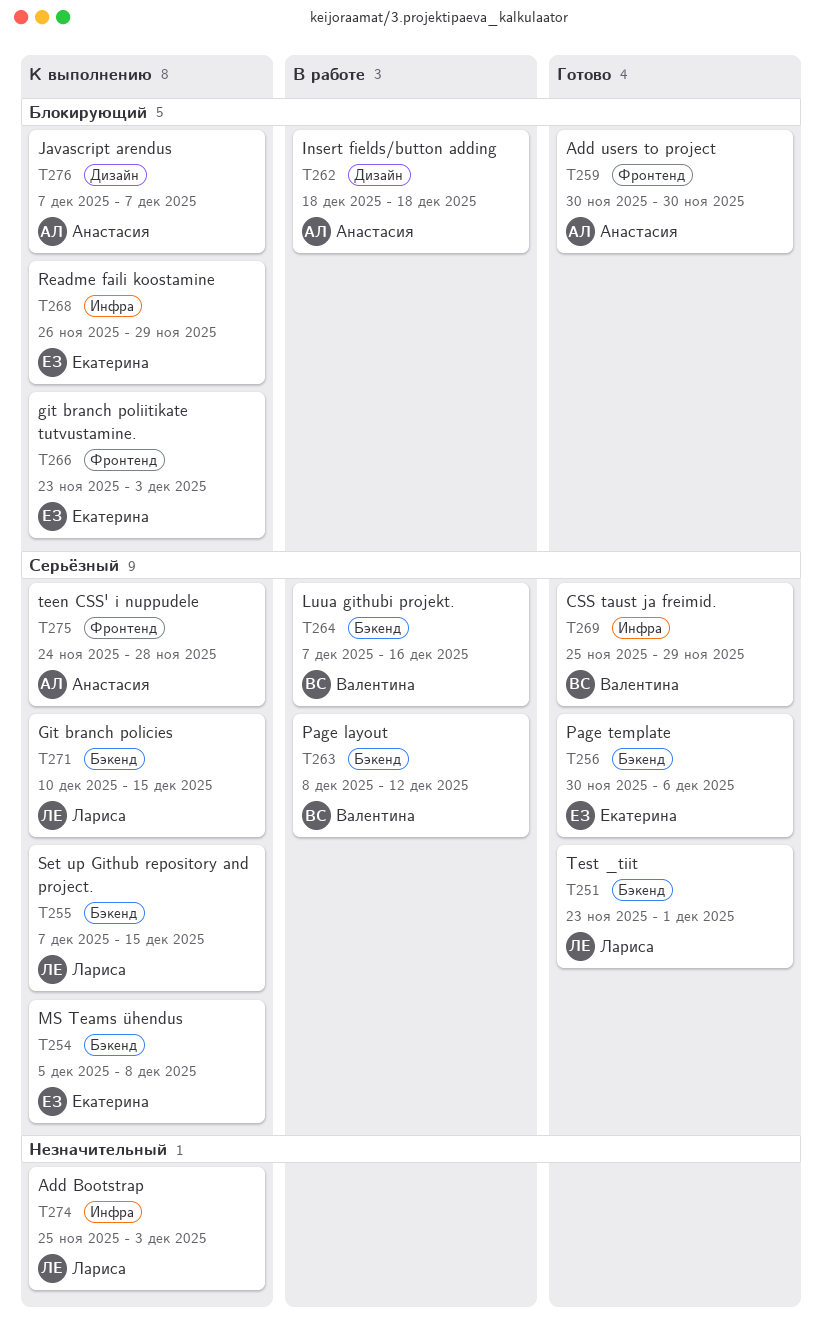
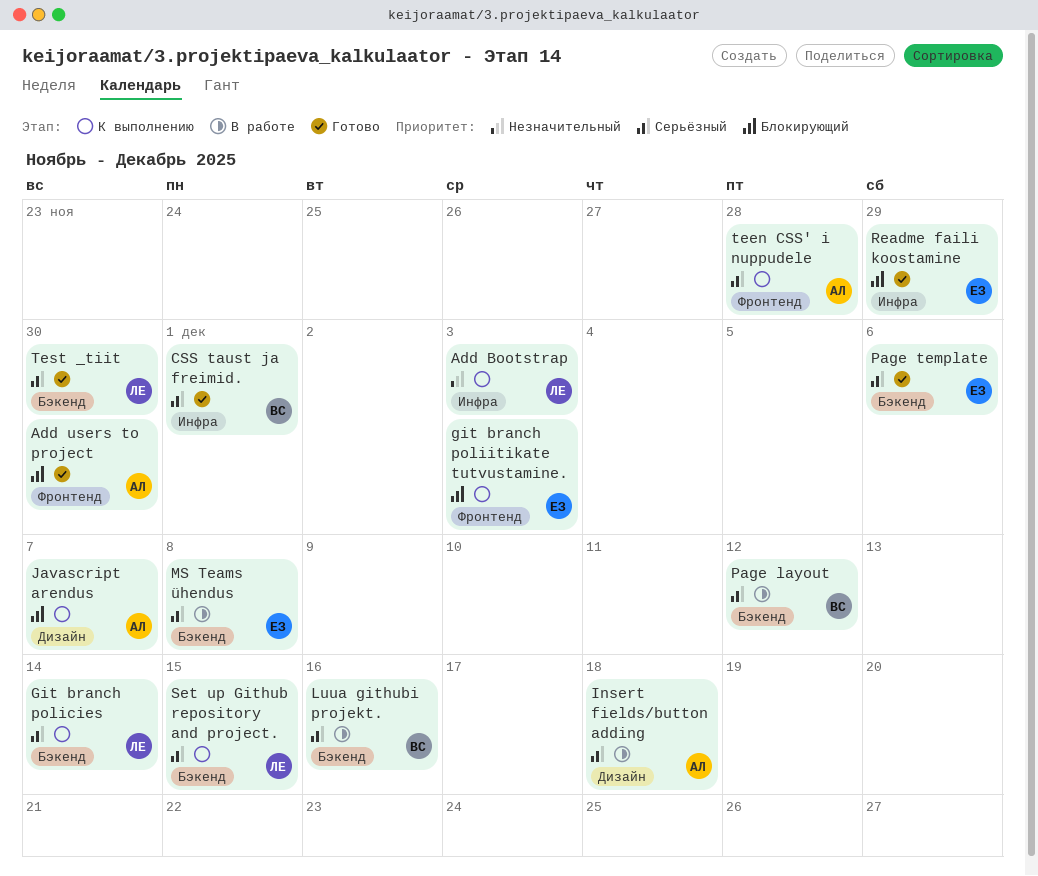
CSS taust ja freimid., due: Nov 29 -> Dec 1
Git branch policies, due: Dec 15 -> Dec 14
Insert fields/button adding, priority: Блокирующий -> Серьёзный
MS Teams ühendus, status: К выполнению -> В работе
Readme faili koostamine, status: К выполнению -> Готово
Test _tiit, due: Dec 1 -> Nov 30

